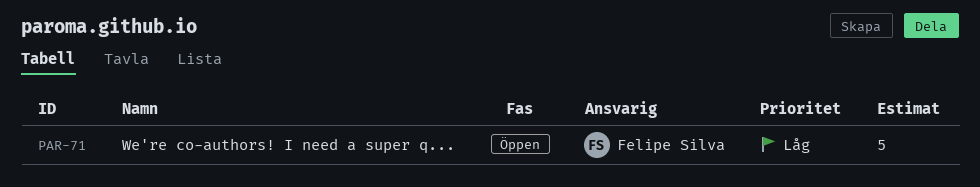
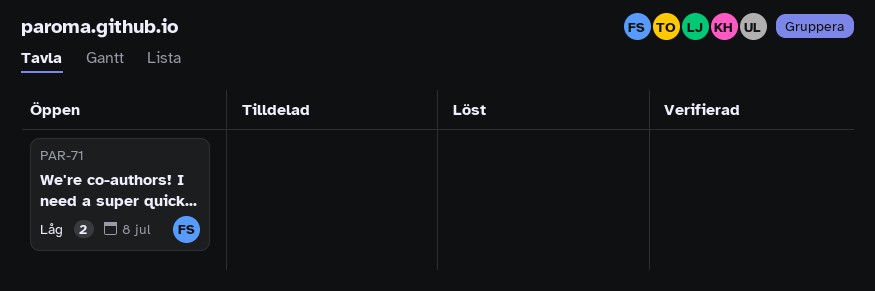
PAR-71, estimate: 5 -> 2

